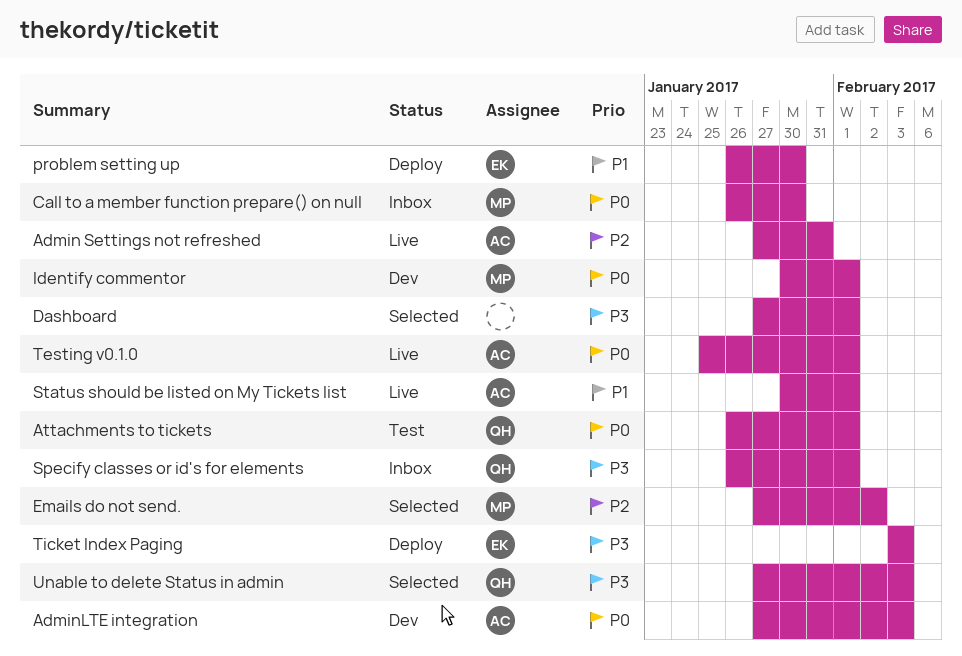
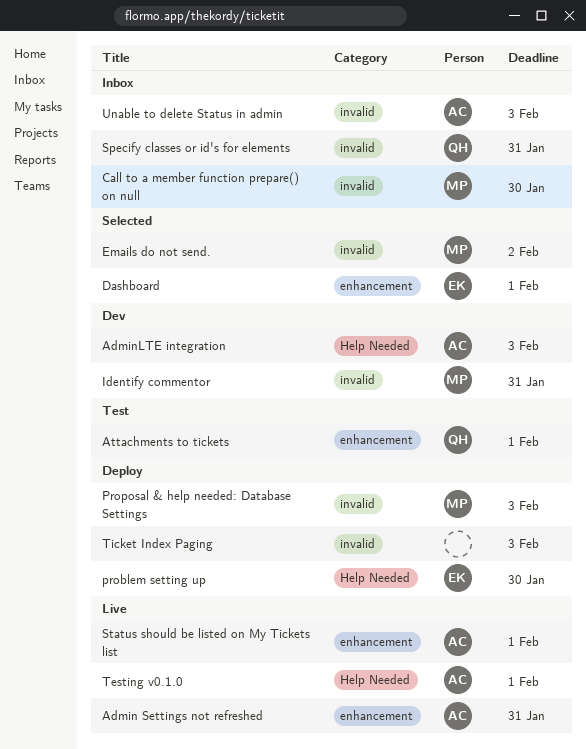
Dashboard, owner: none -> EK
Identify commentor, due: Feb 1 -> Jan 31
Proposal & help needed: Database Settings: none -> present
Specify classes or id's for elements, due: Feb 1 -> Jan 31
Ticket Index Paging, owner: EK -> none
Unable to delete Status in admin, status: Selected -> Inbox
Unable to delete Status in admin, owner: QH -> AC

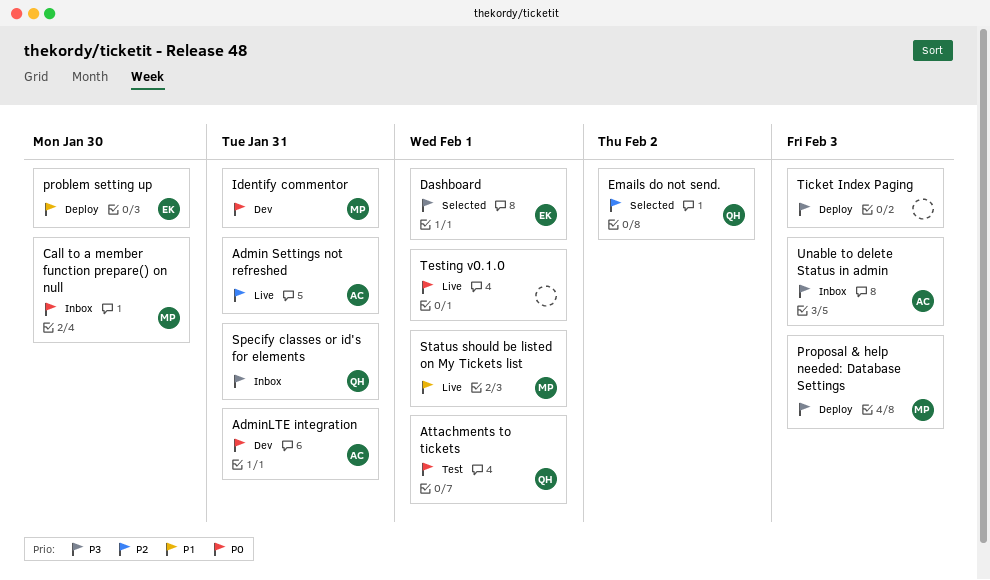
AdminLTE integration, due: Feb 3 -> Jan 31
Emails do not send., owner: MP -> QH
Status should be listed on My Tickets list, owner: AC -> MP
Testing v0.1.0, owner: AC -> none

